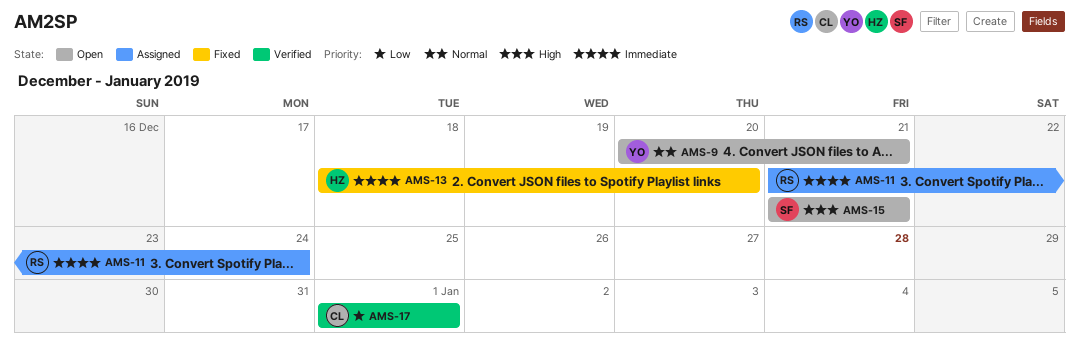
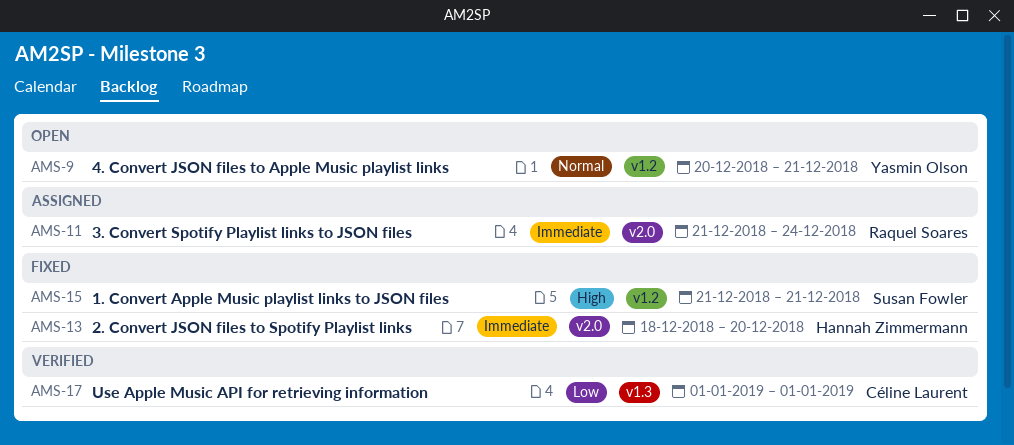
AMS-15, status: Open -> Fixed

